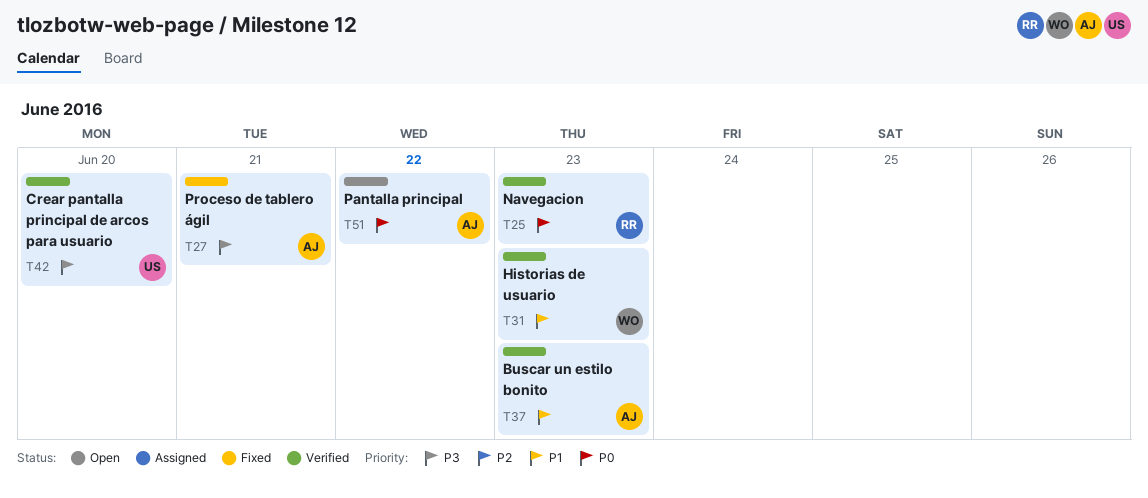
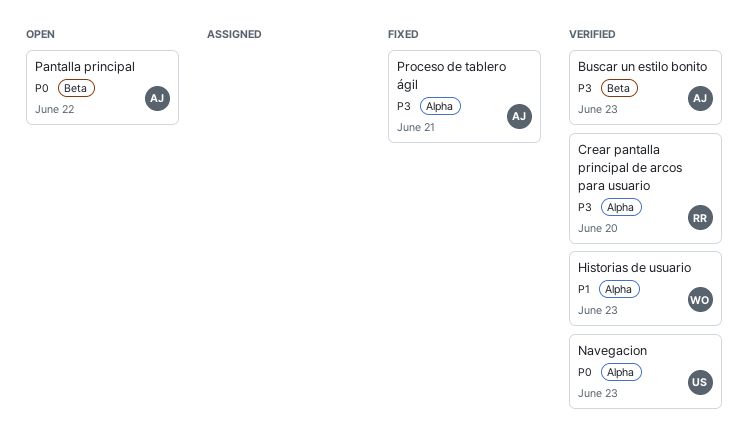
Buscar un estilo bonito, priority: P1 -> P3
Crear pantalla principal de arcos para usuario, owner: US -> RR
Navegacion, owner: RR -> US

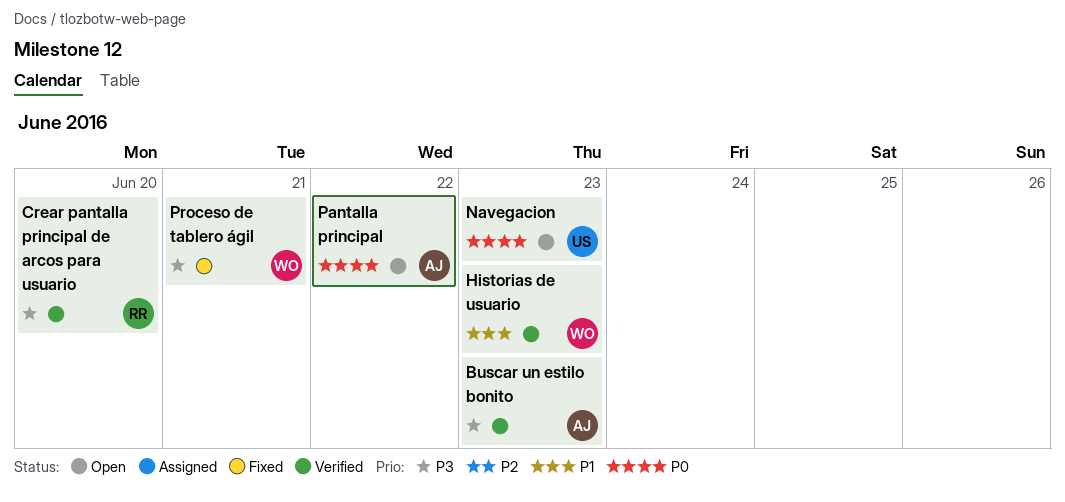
Navegacion, status: Verified -> Open
Proceso de tablero ágil, owner: AJ -> WO

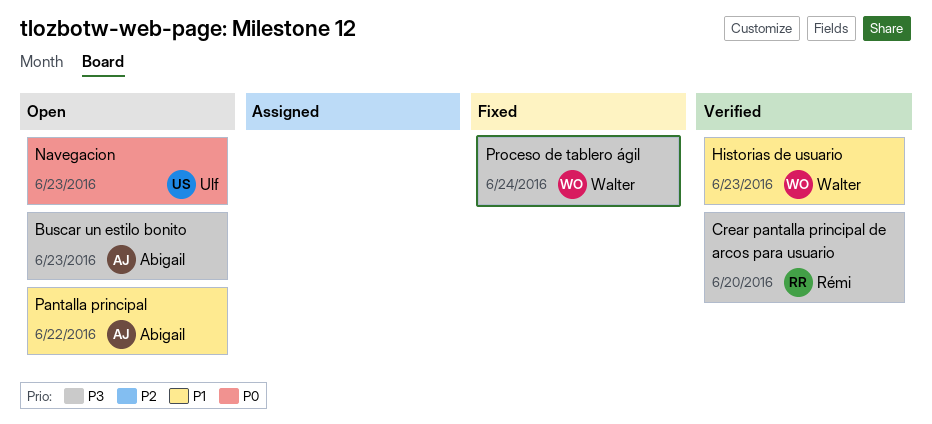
Buscar un estilo bonito, status: Verified -> Open
Pantalla principal, priority: P0 -> P1
Proceso de tablero ágil, due: Jun 21 -> Jun 24

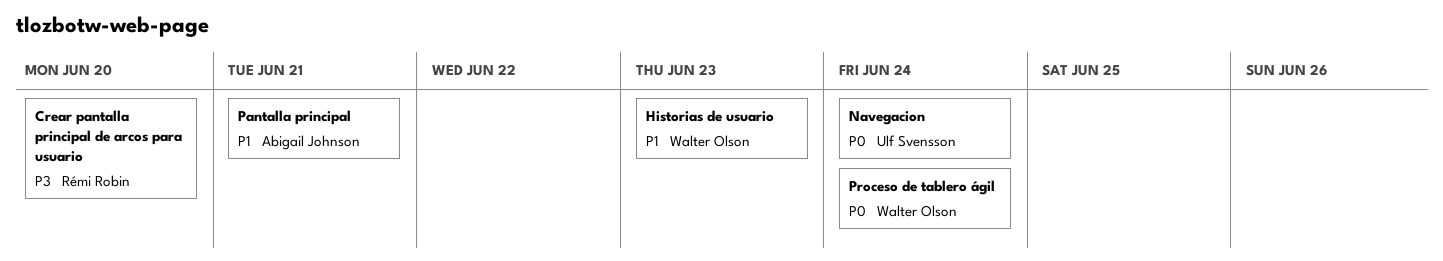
Buscar un estilo bonito: present -> none
Navegacion, due: Jun 23 -> Jun 24
Pantalla principal, due: Jun 22 -> Jun 21
Proceso de tablero ágil, priority: P3 -> P0

